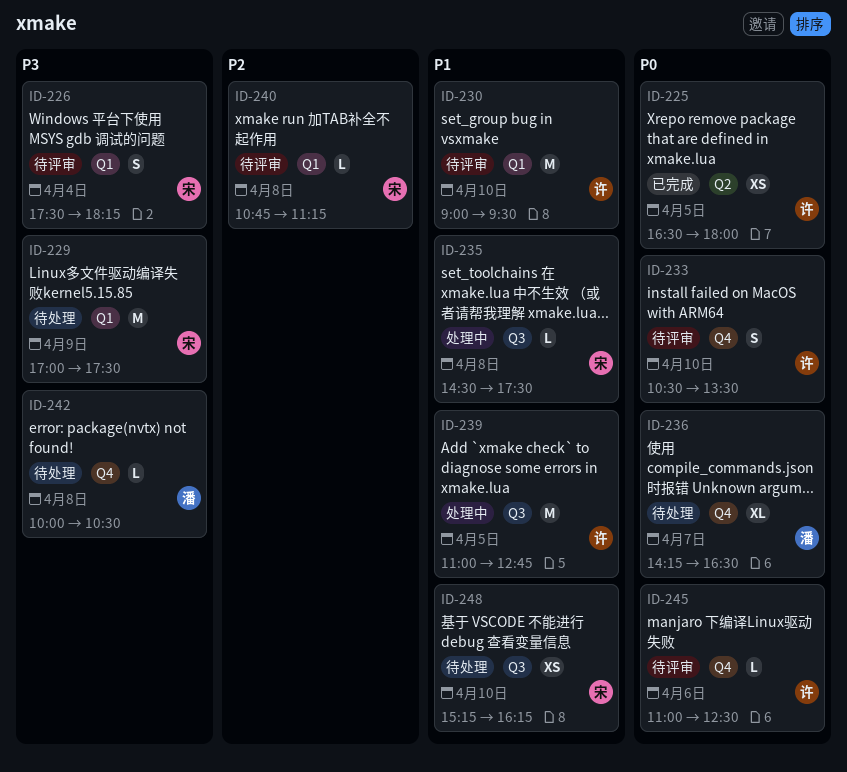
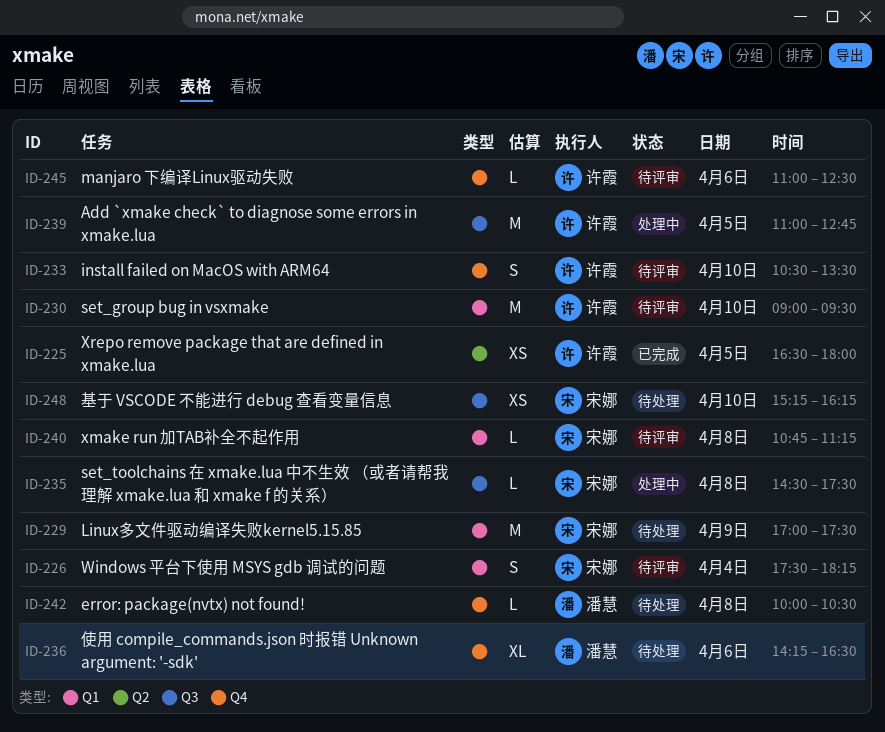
ID-236, day: Apr 7 -> Apr 6

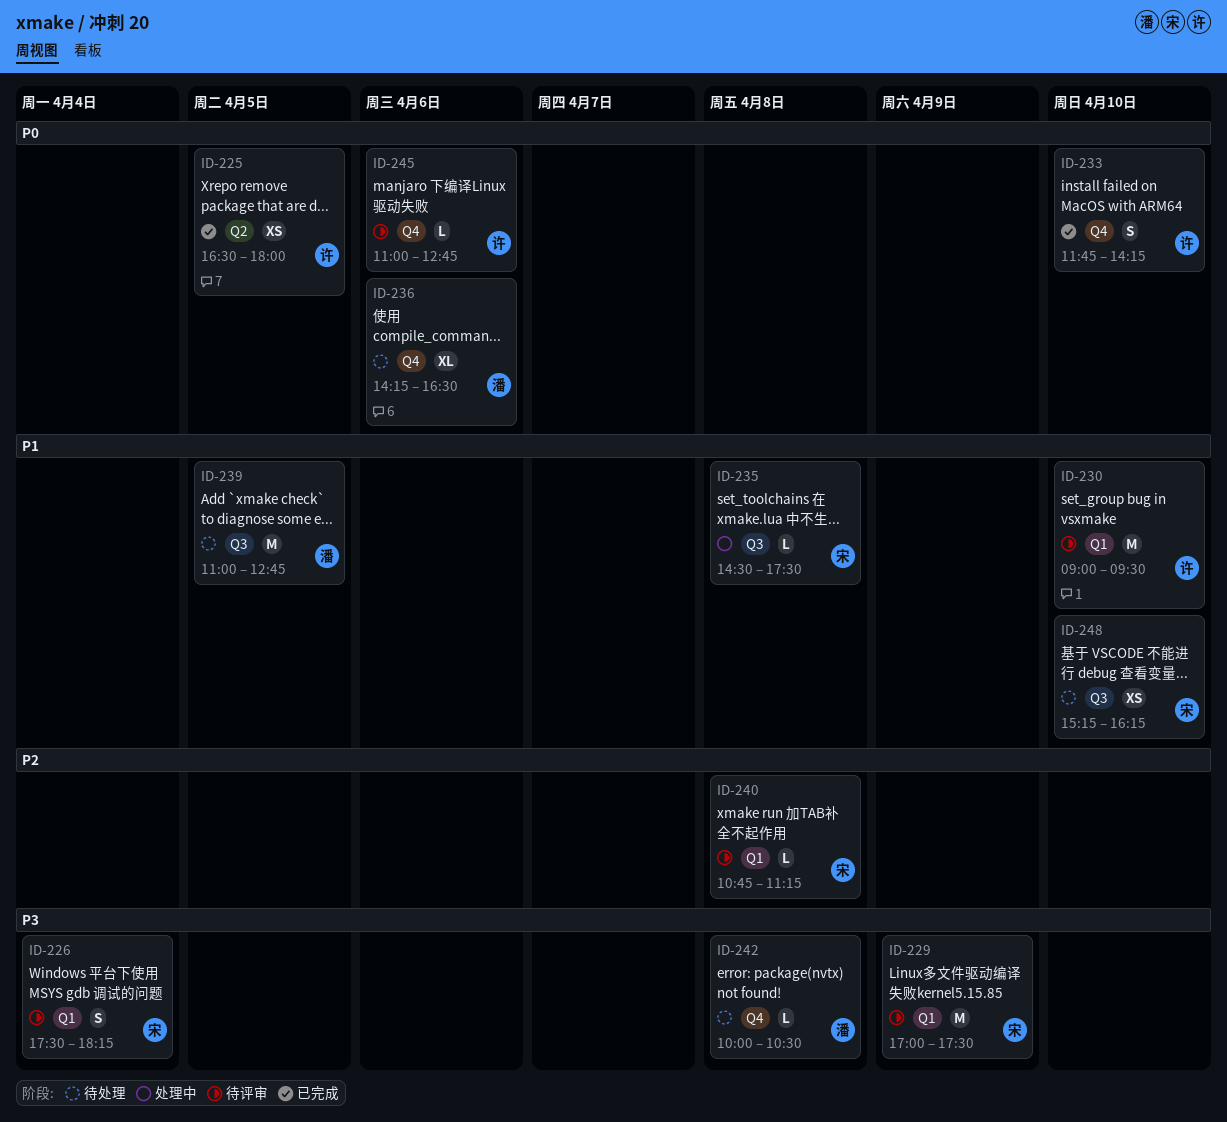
ID-229, status: 待处理 -> 待评审
ID-233, status: 待评审 -> 已完成
ID-233, begins: 10:30 -> 11:45
ID-233, ends: 13:30 -> 14:15
ID-239, status: 处理中 -> 待处理
ID-239, owner: 许霞 -> 潘慧
ID-245, ends: 12:30 -> 12:45

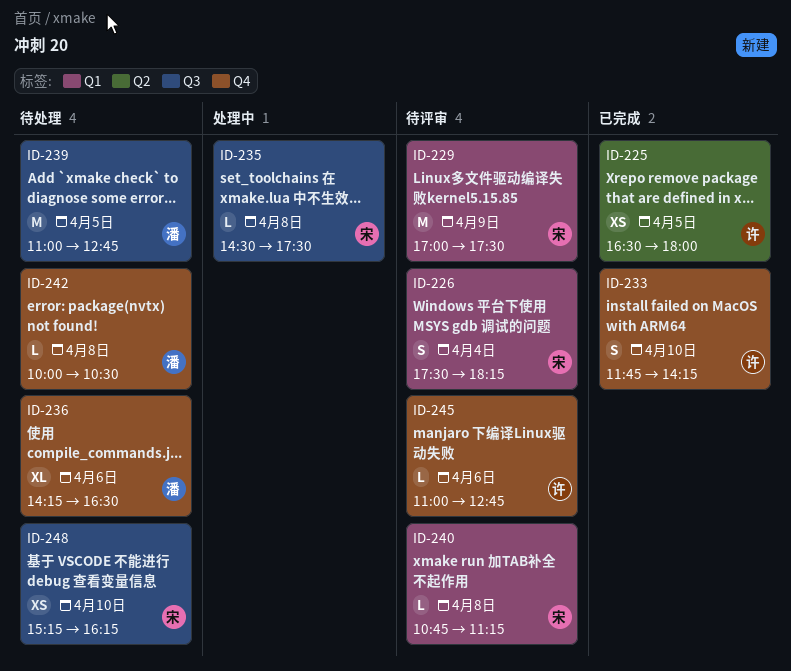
ID-230: present -> none

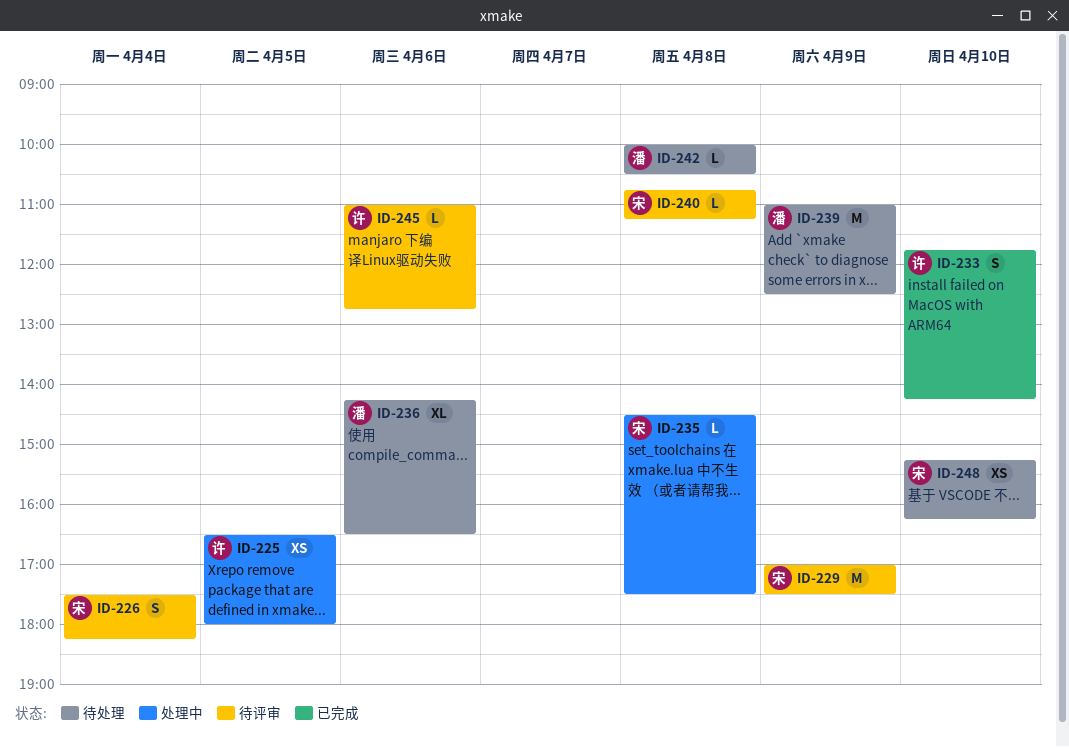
ID-225, status: 已完成 -> 处理中
ID-239, day: Apr 5 -> Apr 9
ID-239, ends: 12:45 -> 12:30

